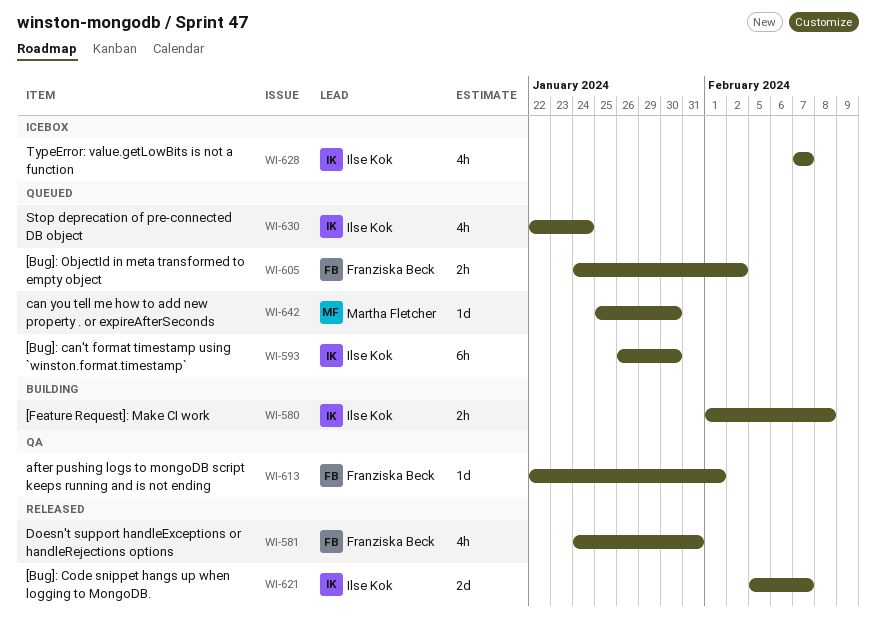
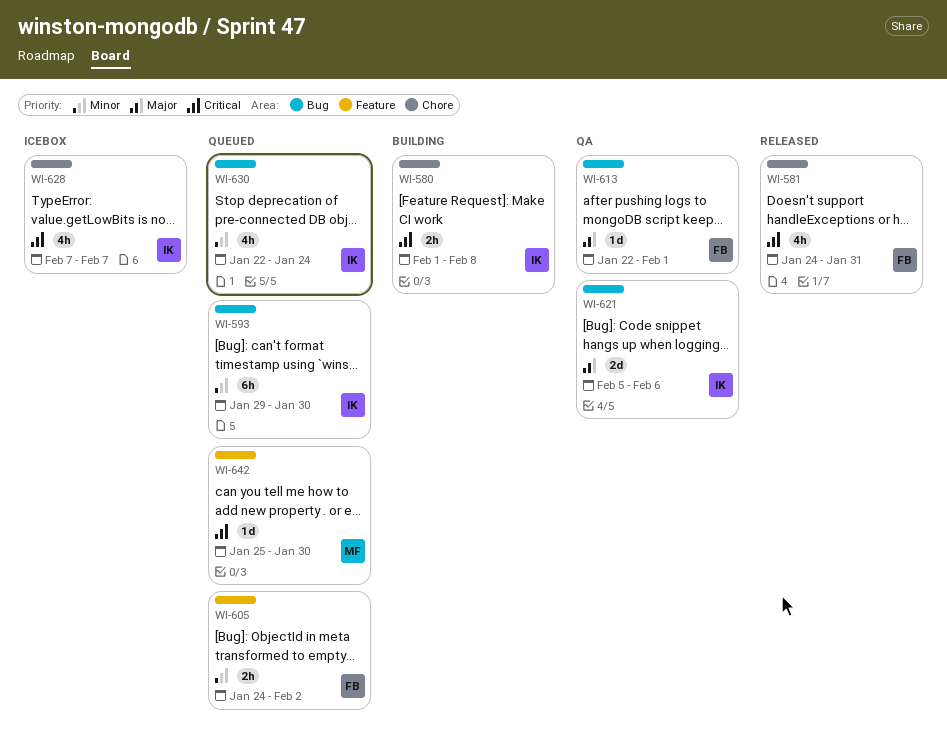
WI-593, start: Jan 26 -> Jan 29
WI-621, status: Released -> QA
WI-621, due: Feb 7 -> Feb 6

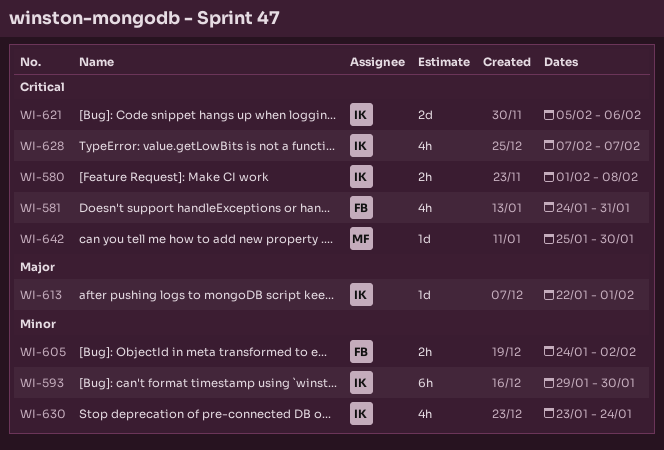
WI-613, owner: FB -> IK
WI-621, priority: Major -> Critical
WI-630, start: Jan 22 -> Jan 23

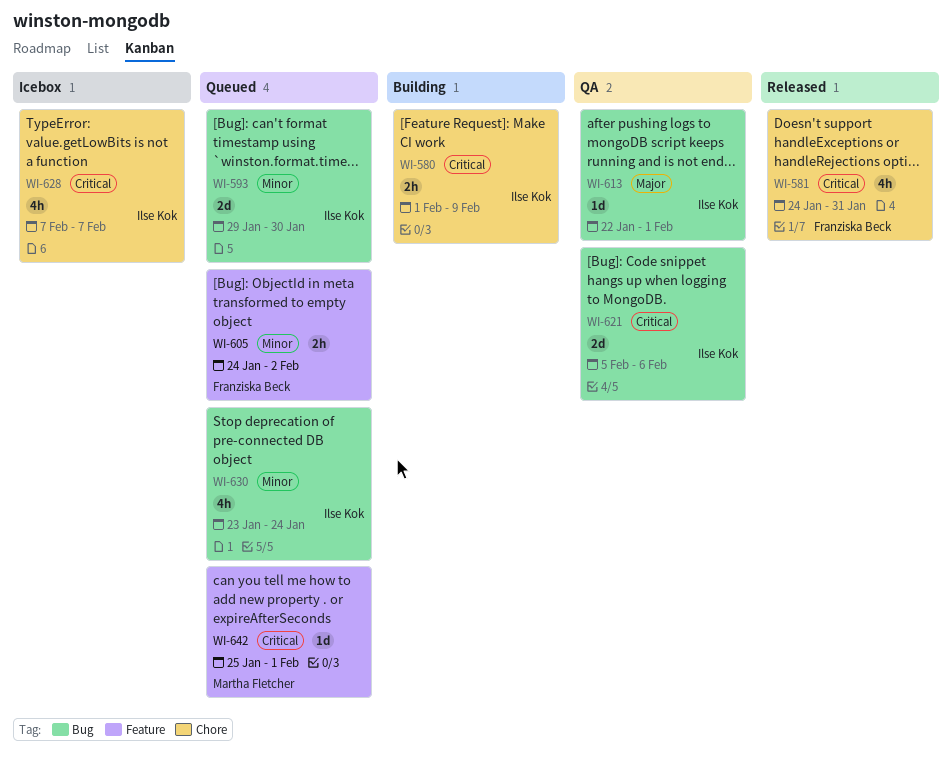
WI-580, due: Feb 8 -> Feb 9
WI-593, estimate: 6h -> 2d
WI-642, due: Jan 30 -> Feb 1

